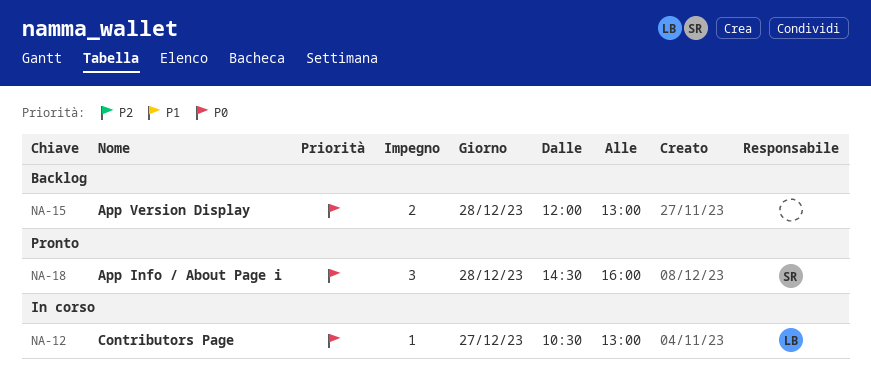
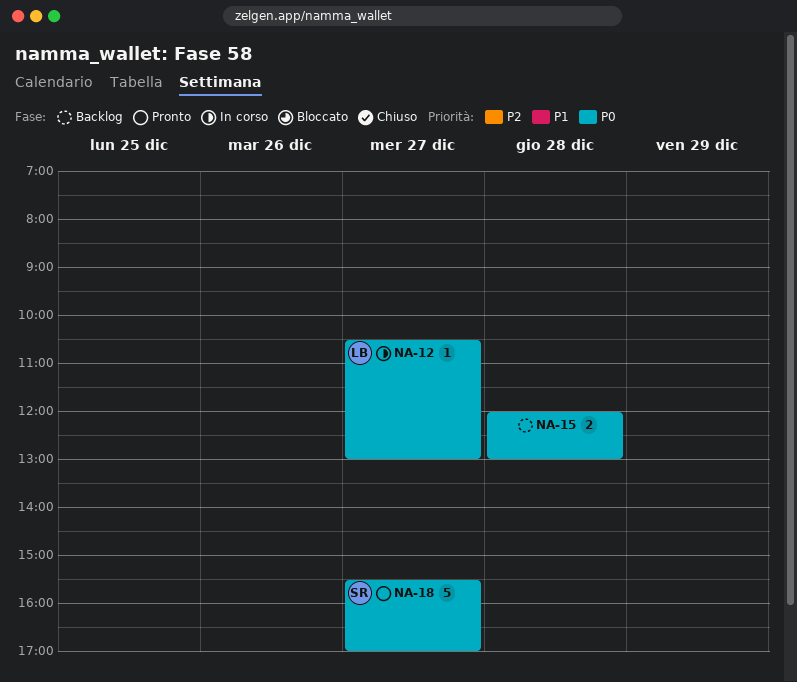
NA-18, estimate: 3 -> 5
NA-18, day: Dec 28 -> Dec 27
NA-18, begins: 14:30 -> 15:30
NA-18, ends: 16:00 -> 17:00

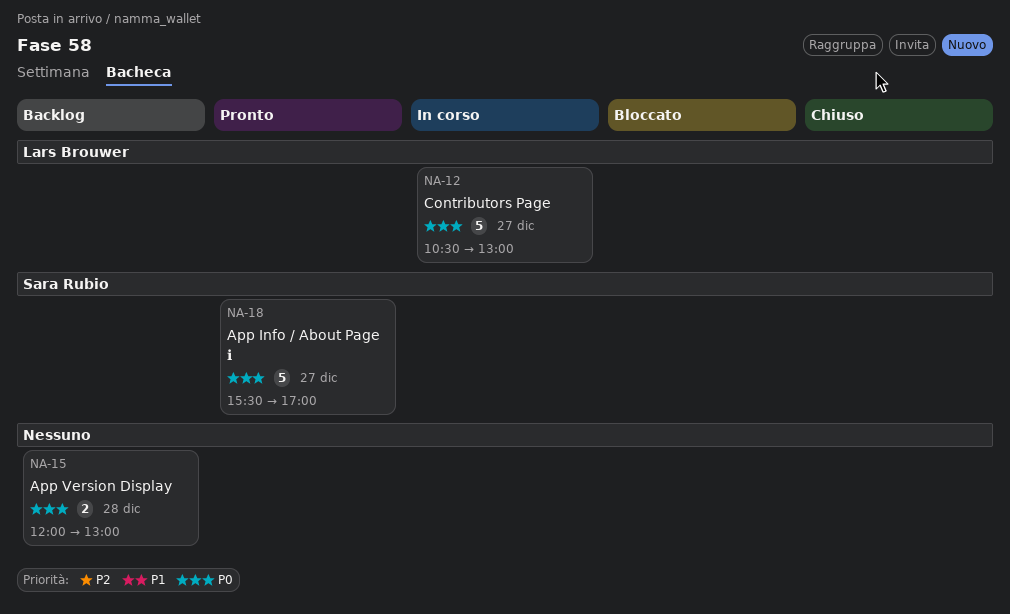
NA-12, estimate: 1 -> 5

